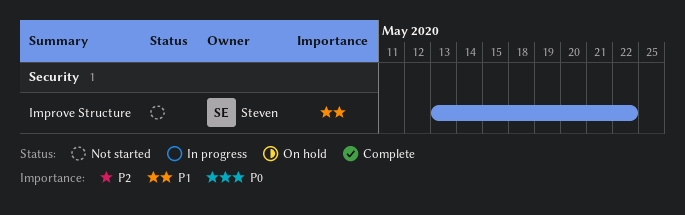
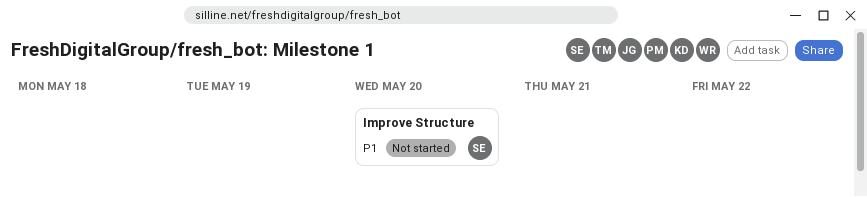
Improve Structure, due: May 22 -> May 20

